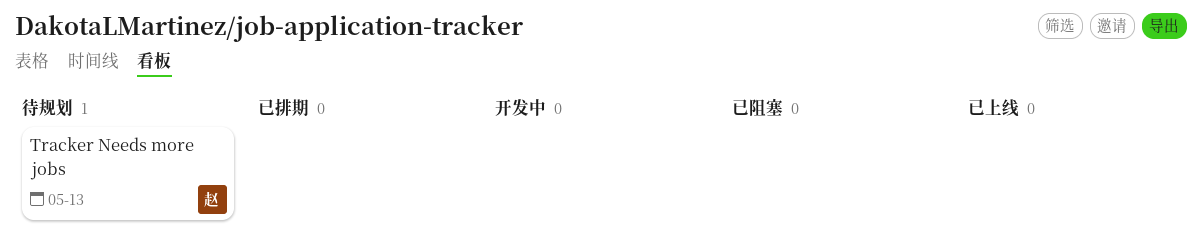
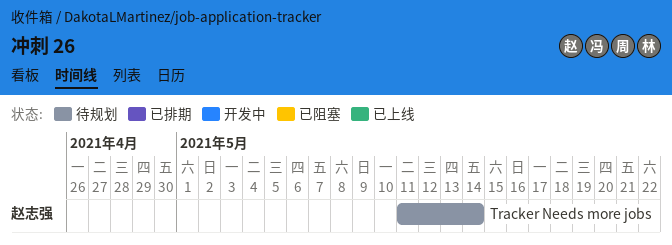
Tracker Needs more jobs, due: May 13 -> May 14

